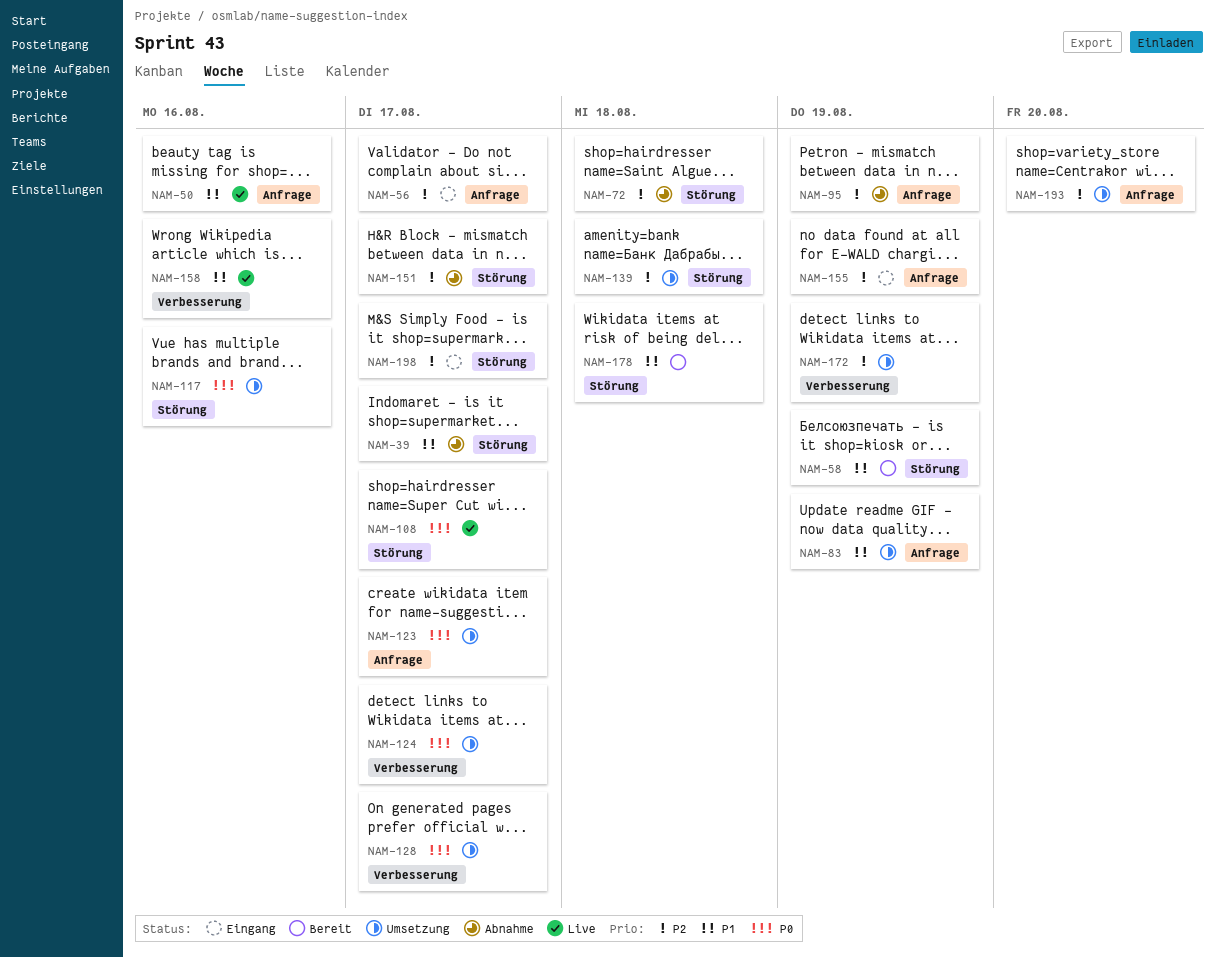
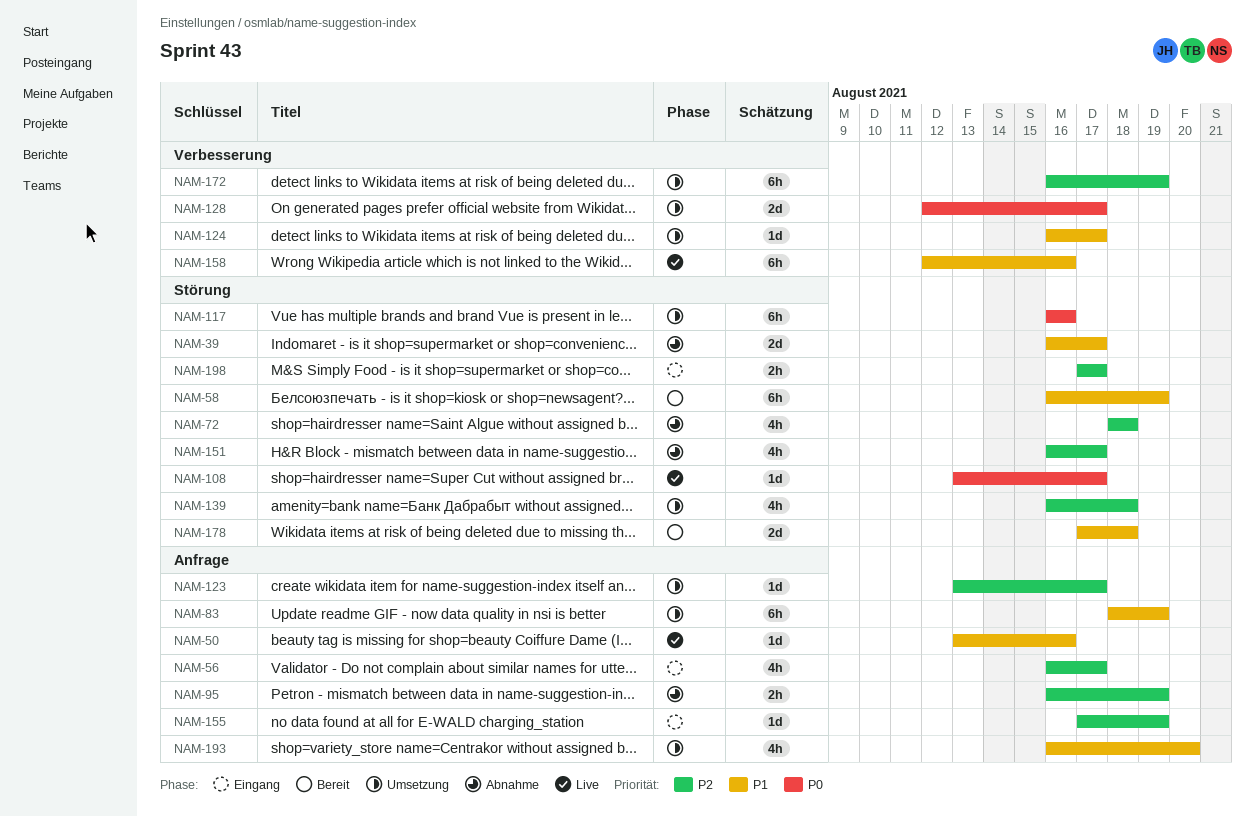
NAM-123, priority: P0 -> P2
NAM-124, priority: P0 -> P1
NAM-193, priority: P2 -> P1

